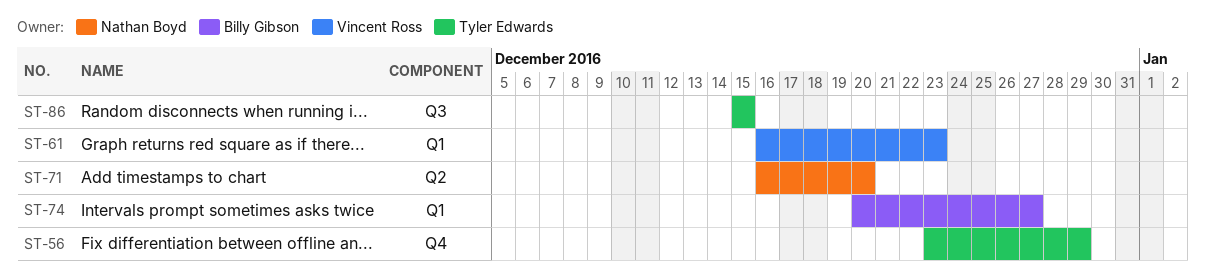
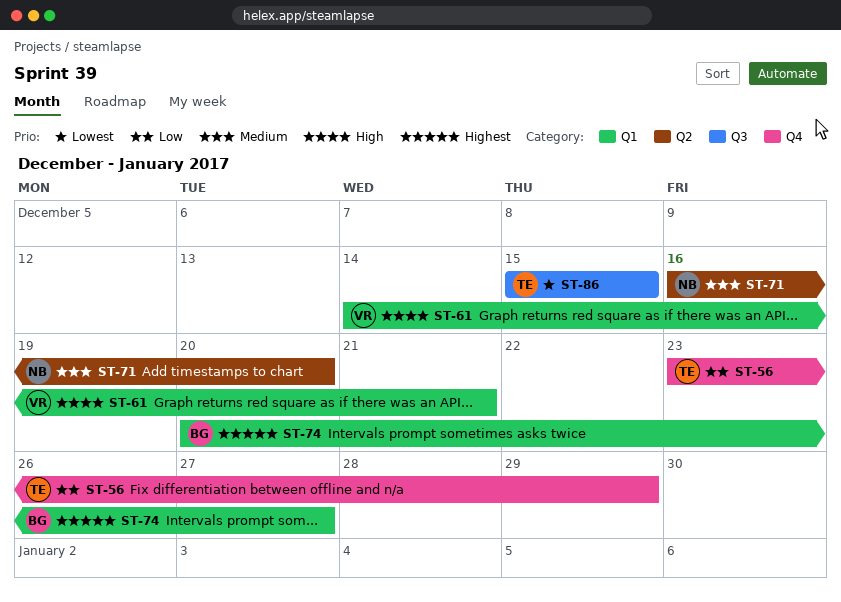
ST-61, start: Dec 16 -> Dec 14
ST-61, due: Dec 23 -> Dec 21

